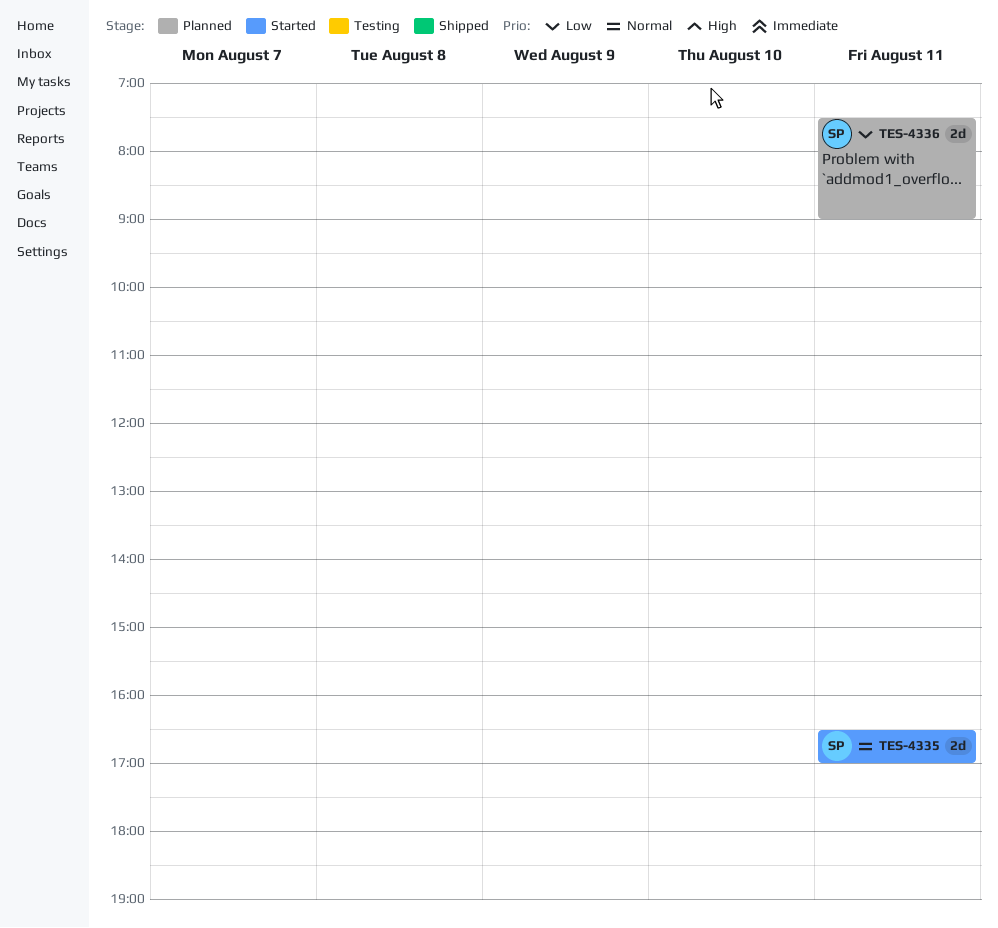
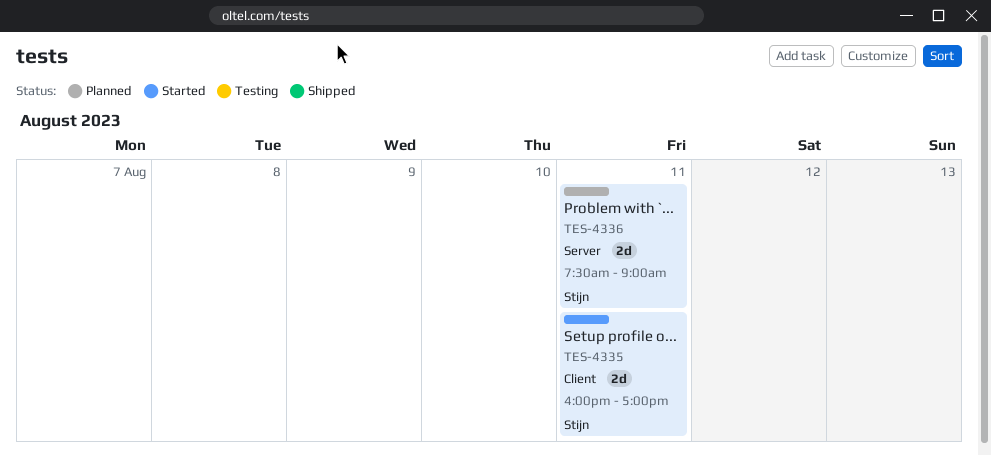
TES-4335, begins: 16:30 -> 16:00

